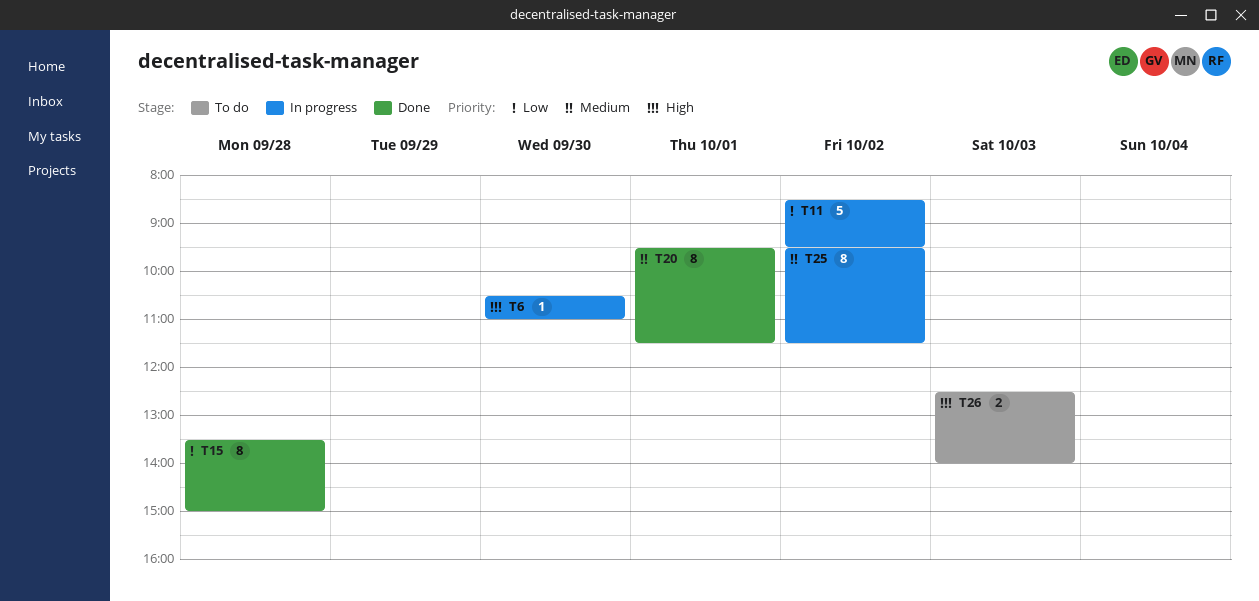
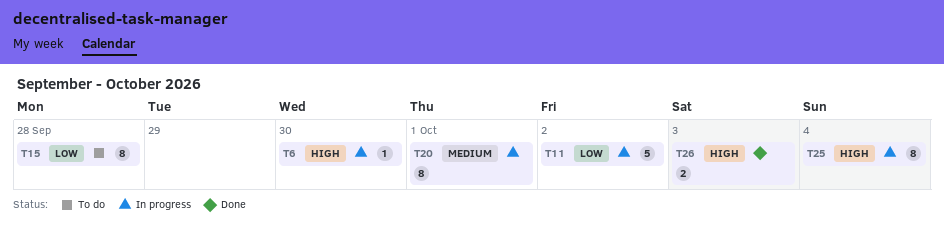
T15, status: Done -> To do
T20, status: Done -> In progress
T25, priority: Medium -> High
T25, day: Oct 2 -> Oct 4
T26, status: To do -> Done

